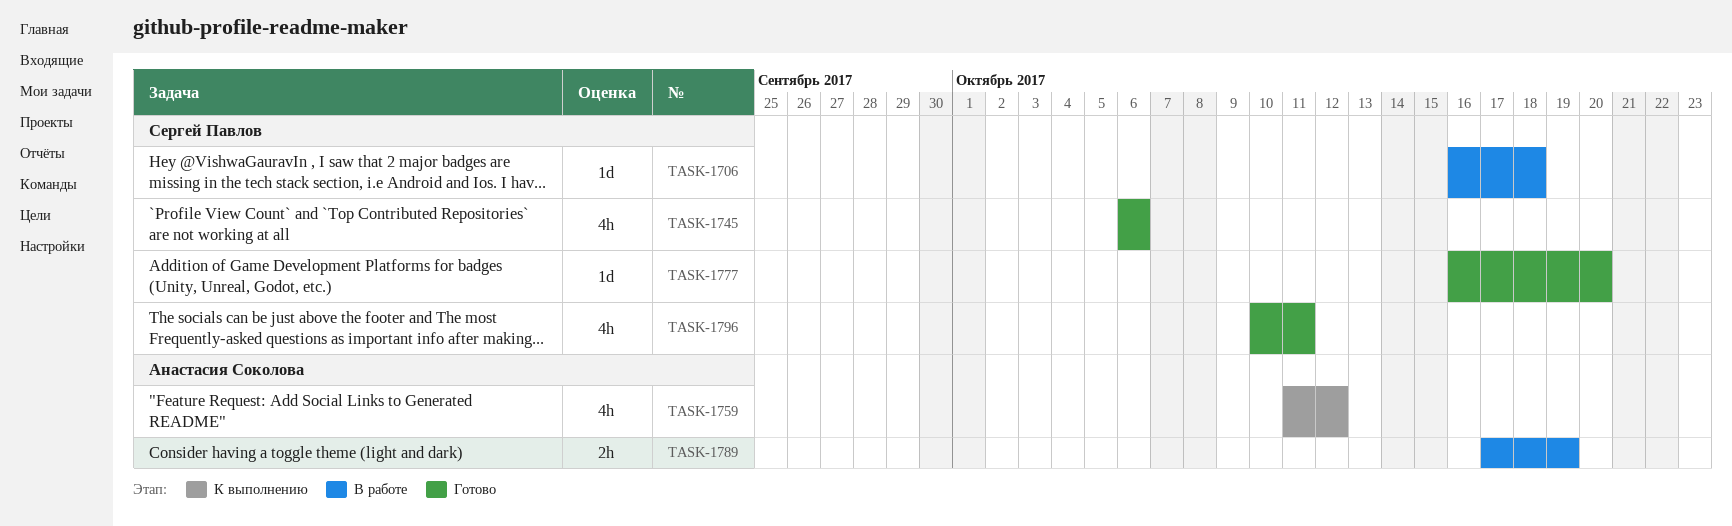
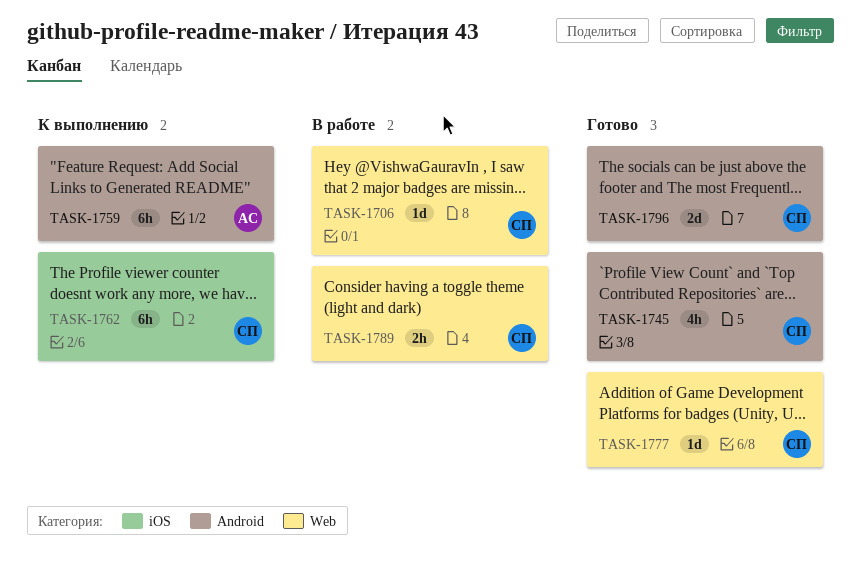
TASK-1759, estimate: 4h -> 6h
TASK-1762: none -> present
TASK-1789, owner: Анастасия Соколова -> Сергей Павлов
TASK-1796, estimate: 4h -> 2d

